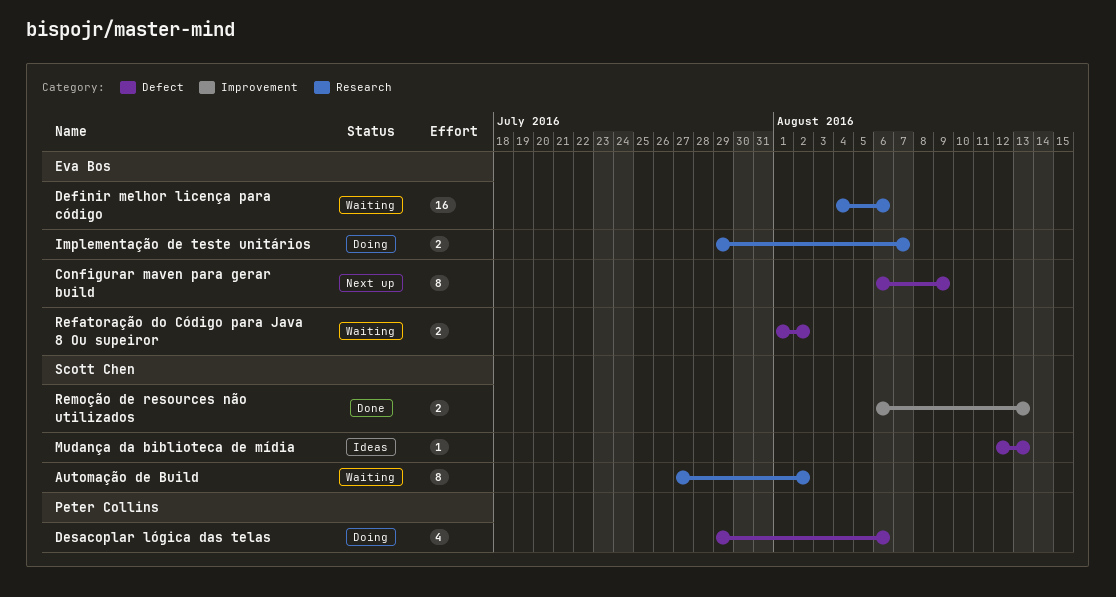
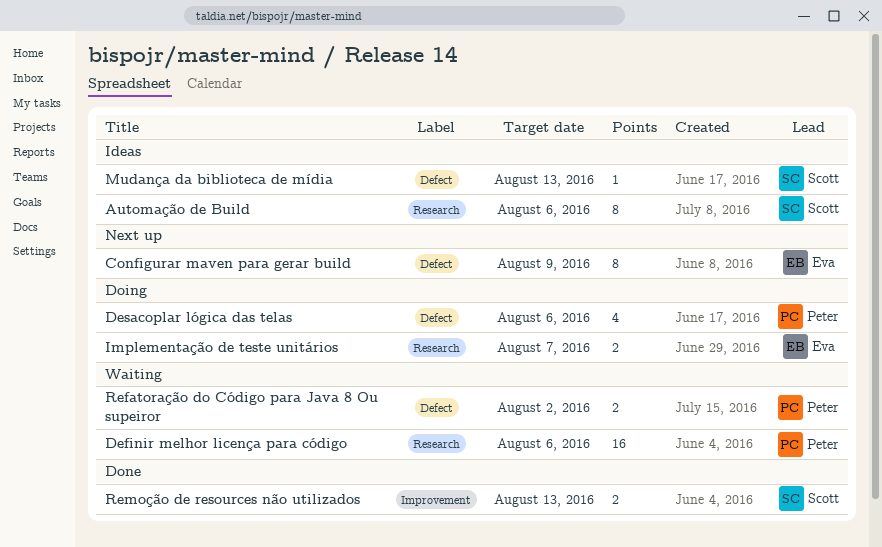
Automação de Build, status: Waiting -> Ideas
Automação de Build, due: Aug 2 -> Aug 6
Definir melhor licença para código, owner: Eva Bos -> Peter Collins
Refatoração do Código para Java 8 Ou supeiror, owner: Eva Bos -> Peter Collins

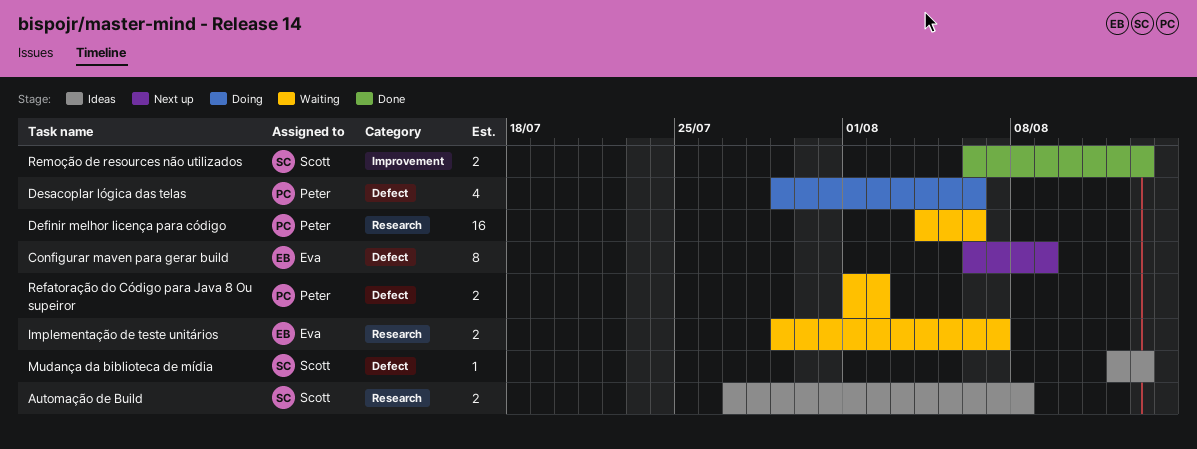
Automação de Build, estimate: 8 -> 2
Automação de Build, due: Aug 6 -> Aug 8
Implementação de teste unitários, status: Doing -> Waiting

